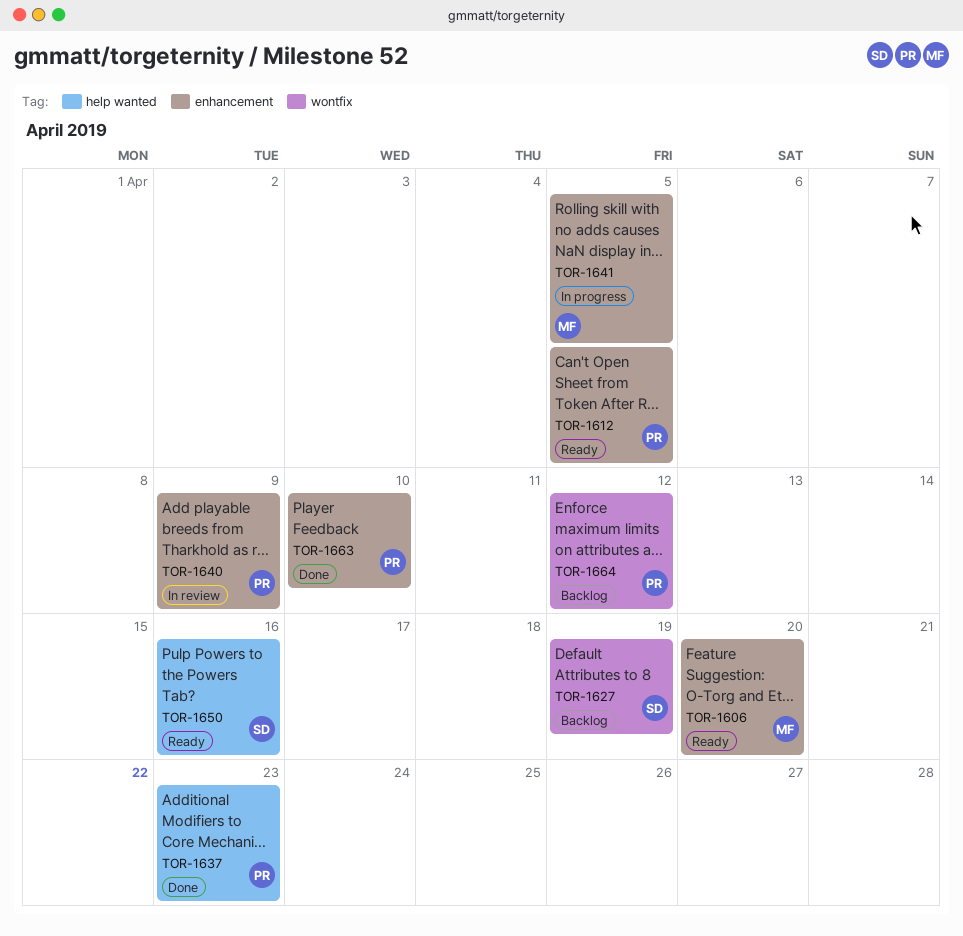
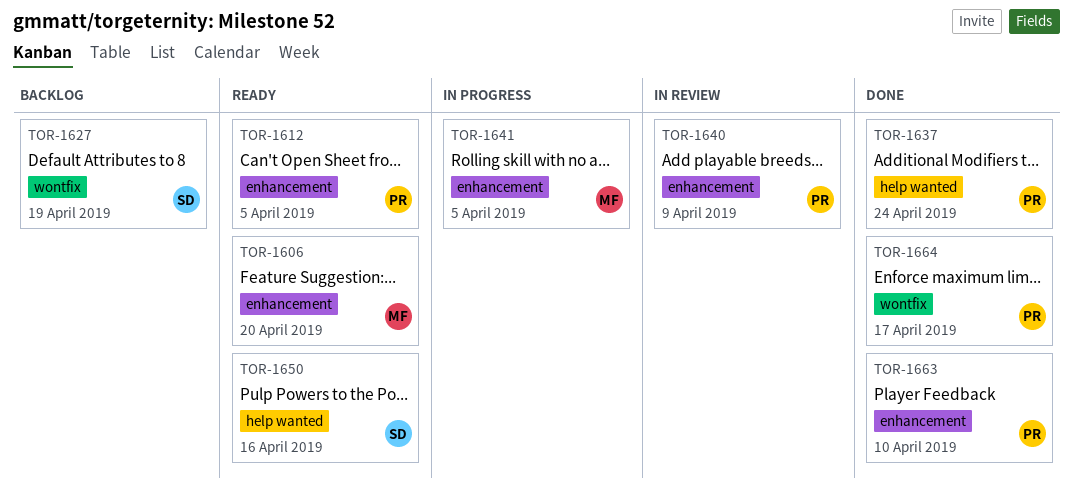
TOR-1637, due: Apr 23 -> Apr 24
TOR-1664, status: Backlog -> Done
TOR-1664, due: Apr 12 -> Apr 17

